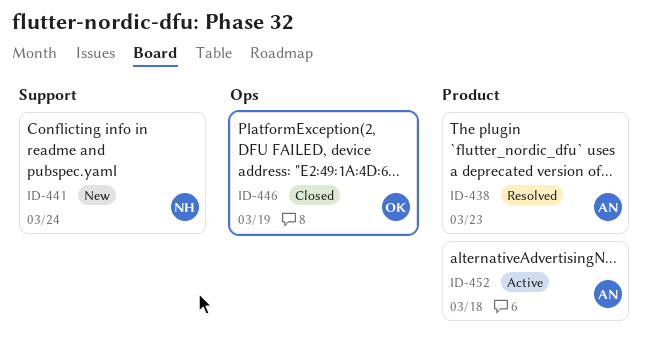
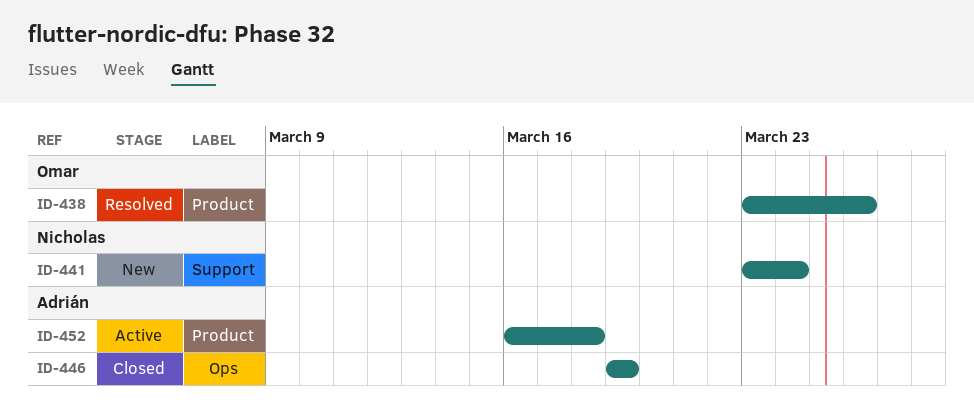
ID-438, owner: Adrián -> Omar
ID-438, due: Mar 23 -> Mar 26
ID-446, owner: Omar -> Adrián

